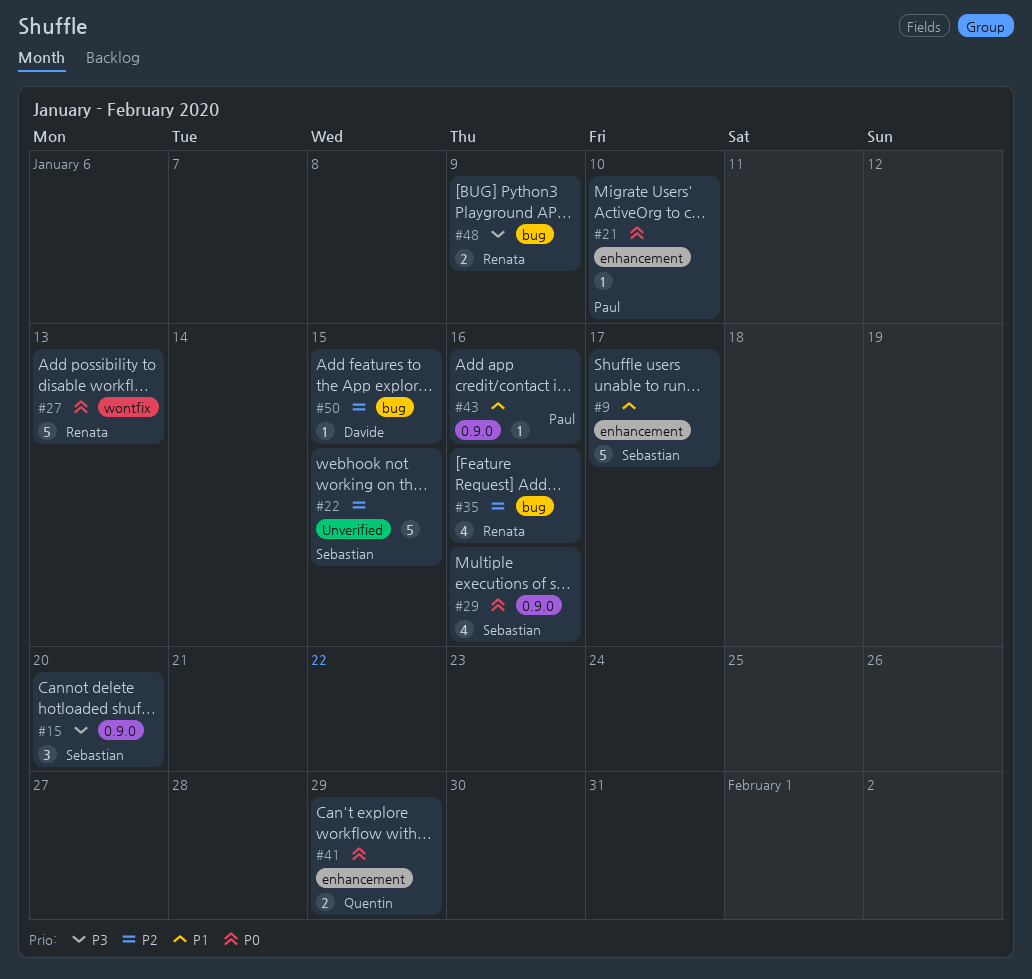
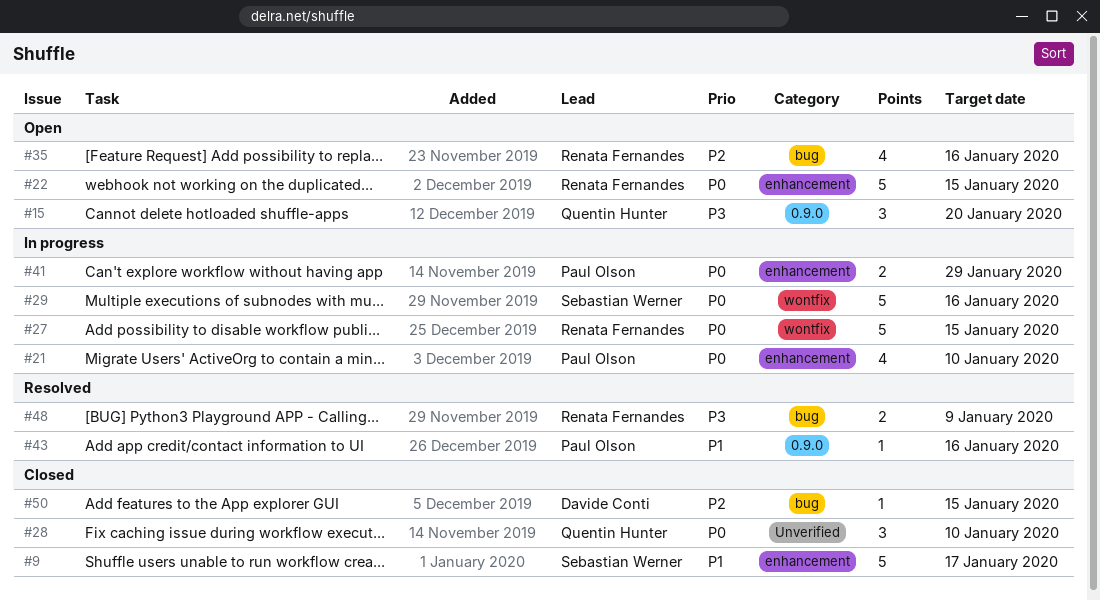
#15, owner: Sebastian Werner -> Quentin Hunter
#21, estimate: 1 -> 4
#22, owner: Sebastian Werner -> Renata Fernandes
#22, priority: P2 -> P0
#22, label: Unverified -> enhancement
#27, due: Jan 13 -> Jan 15
#28: none -> present
#29, label: 0.9.0 -> wontfix
#29, estimate: 4 -> 5
#41, owner: Quentin Hunter -> Paul Olson

